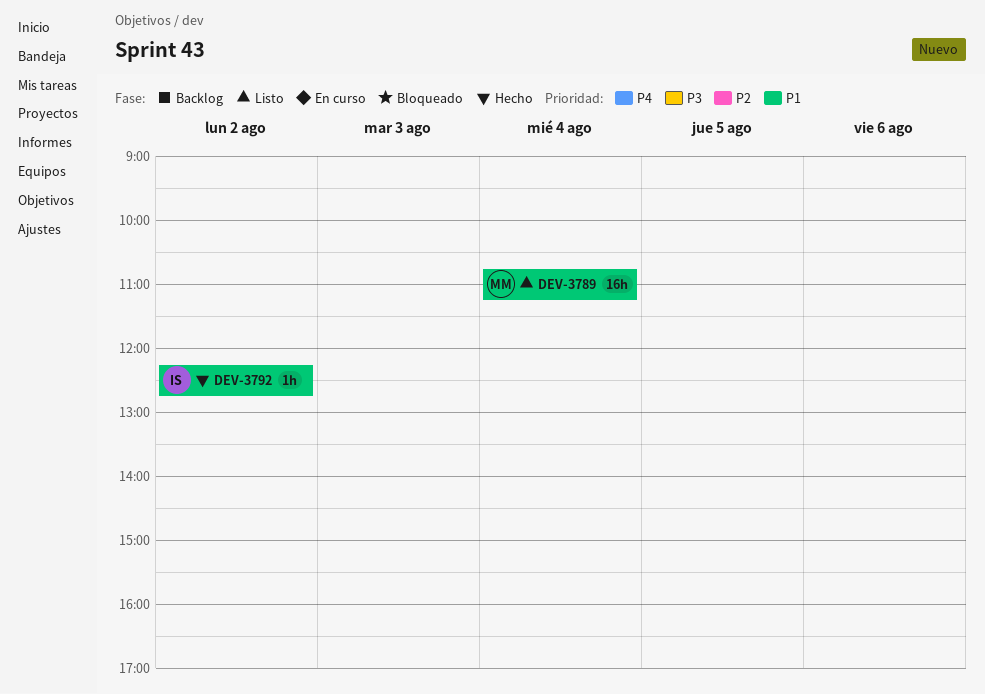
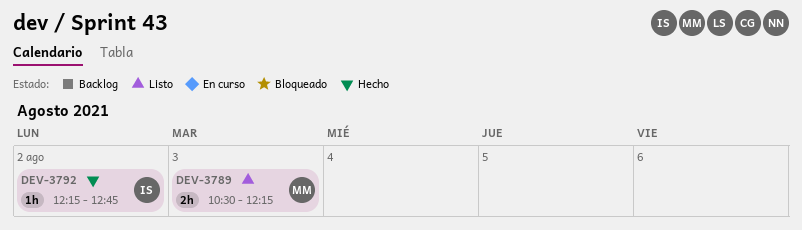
DEV-3789, estimate: 16h -> 2h
DEV-3789, day: Aug 4 -> Aug 3
DEV-3789, begins: 10:45 -> 10:30
DEV-3789, ends: 11:15 -> 12:15

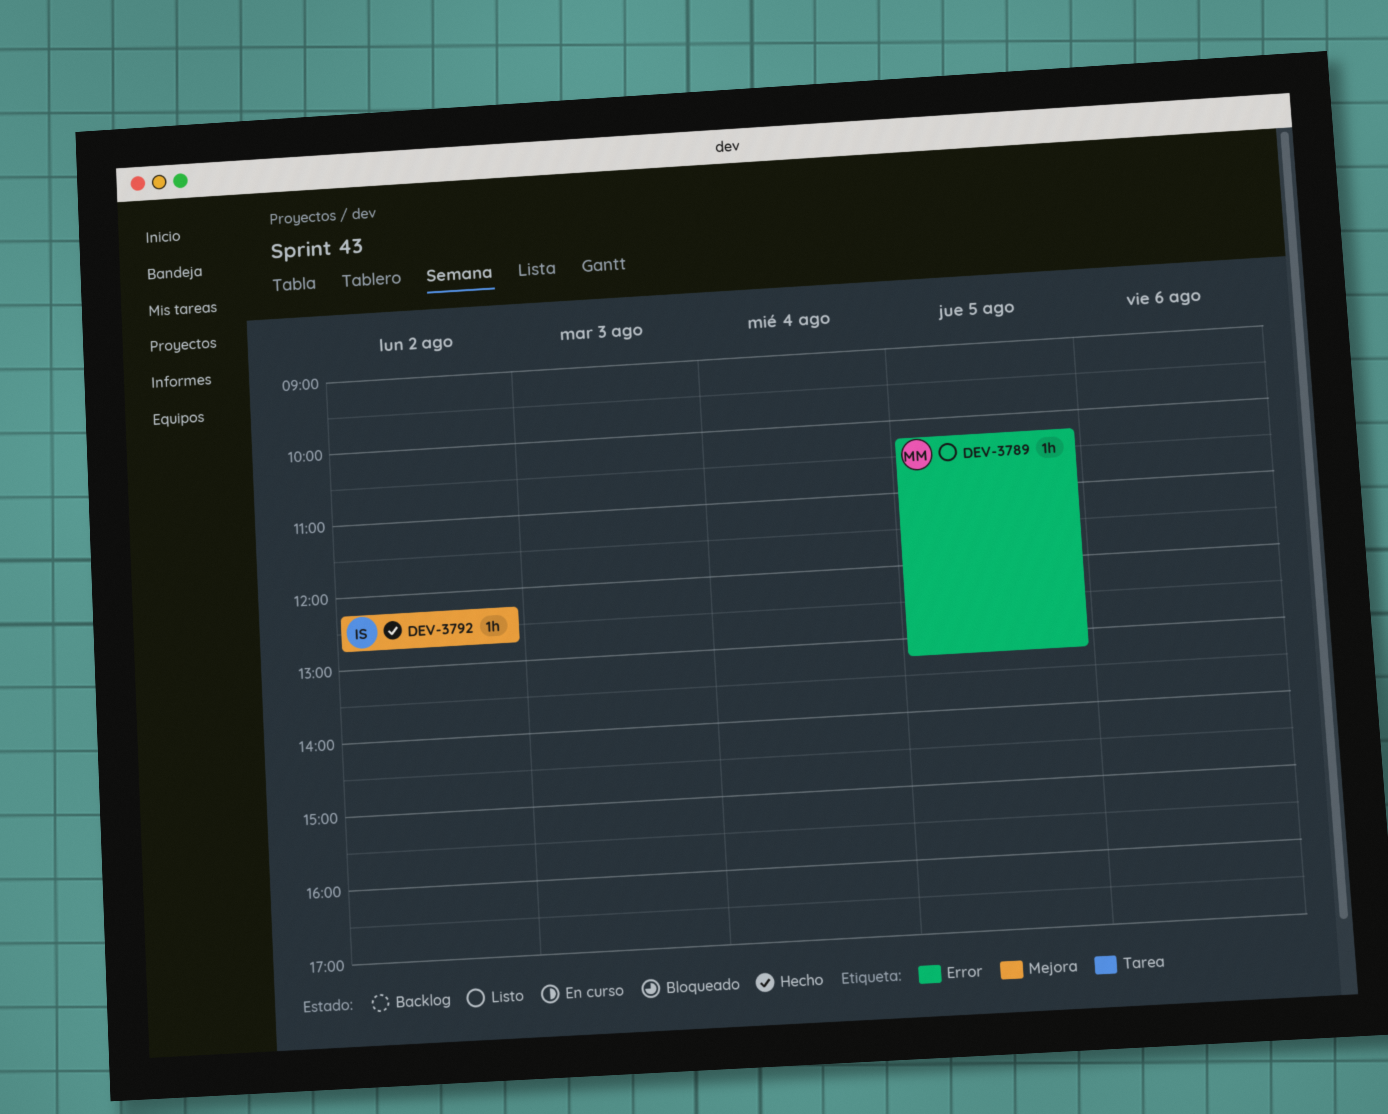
DEV-3789, estimate: 2h -> 1h
DEV-3789, day: Aug 3 -> Aug 5
DEV-3789, begins: 10:30 -> 10:15
DEV-3789, ends: 12:15 -> 13:15

